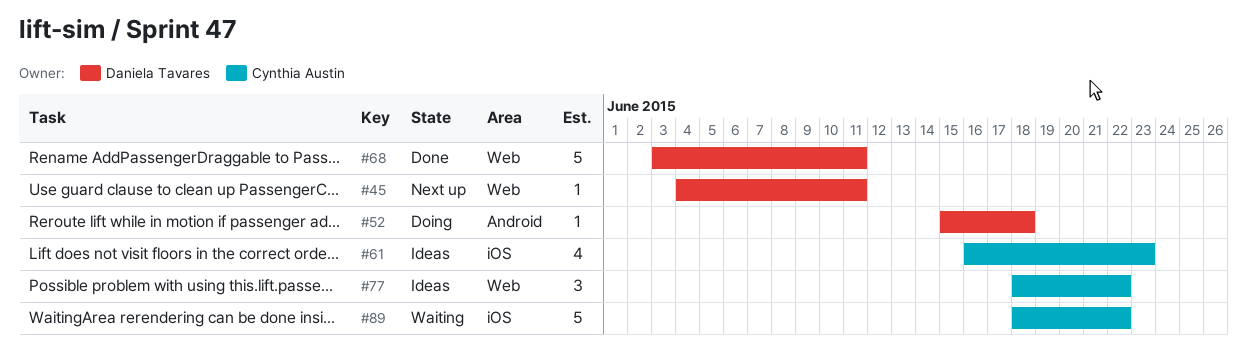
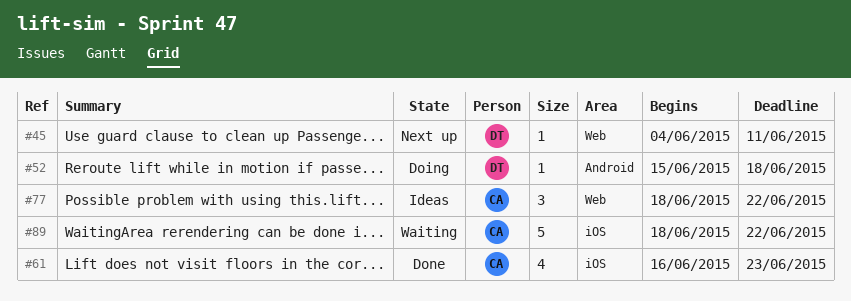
#61, status: Ideas -> Done
#68: present -> none

